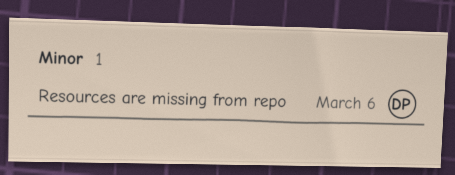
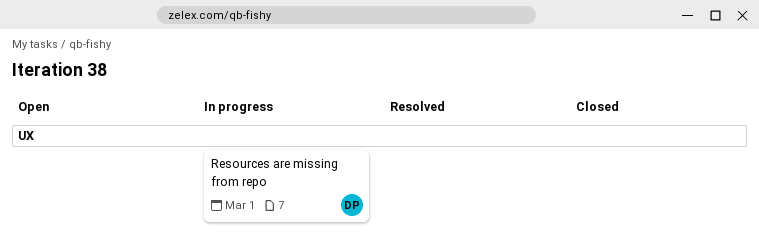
Resources are missing from repo, due: Mar 6 -> Mar 1

